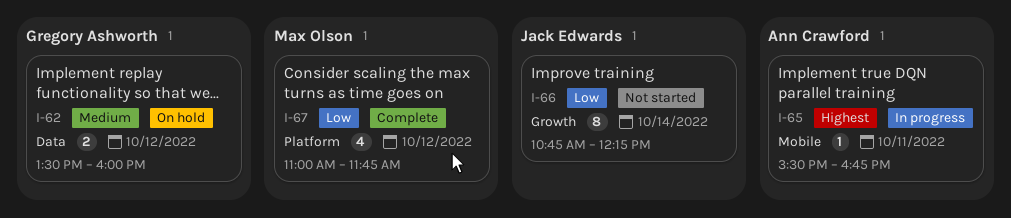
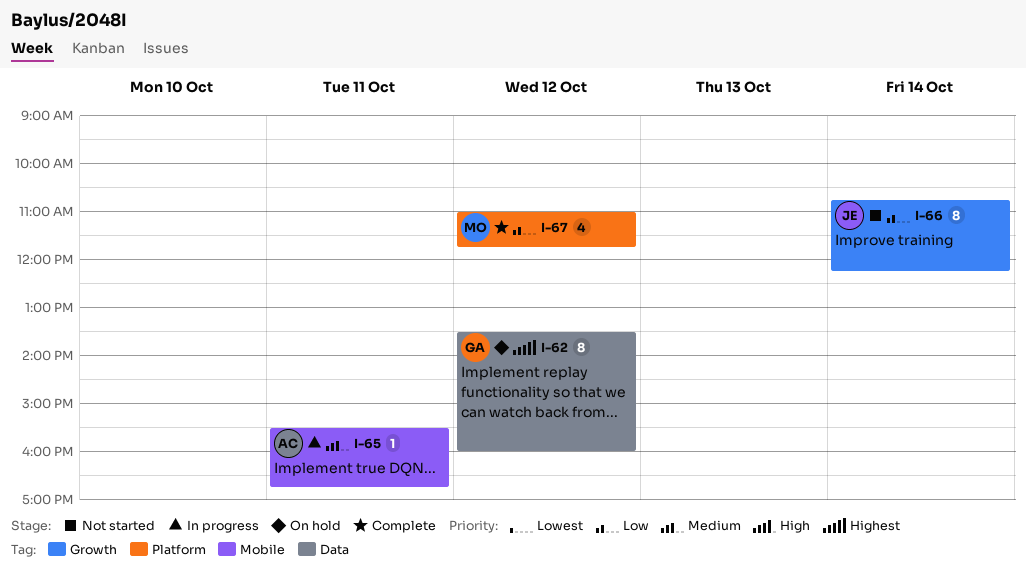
I-62, priority: Medium -> Highest
I-62, estimate: 2 -> 8
I-65, priority: Highest -> Medium

